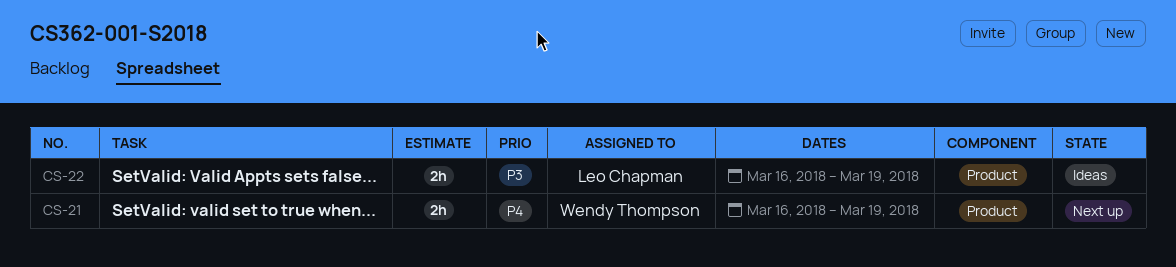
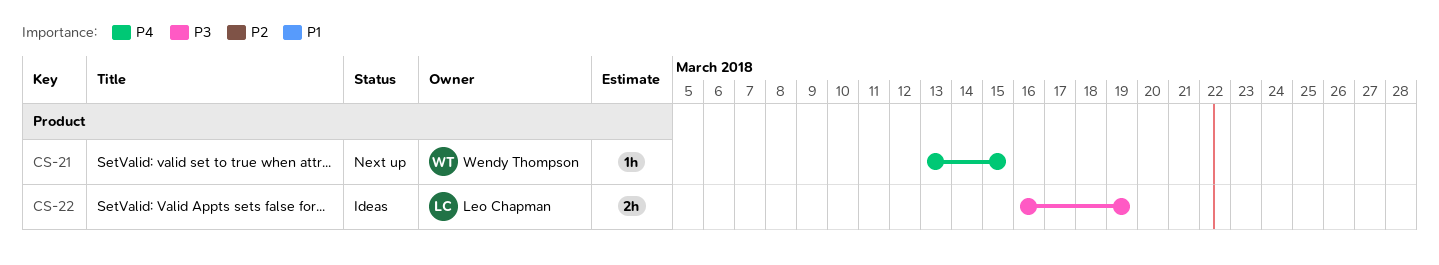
CS-21, estimate: 2h -> 1h
CS-21, start: Mar 16 -> Mar 13
CS-21, due: Mar 19 -> Mar 15

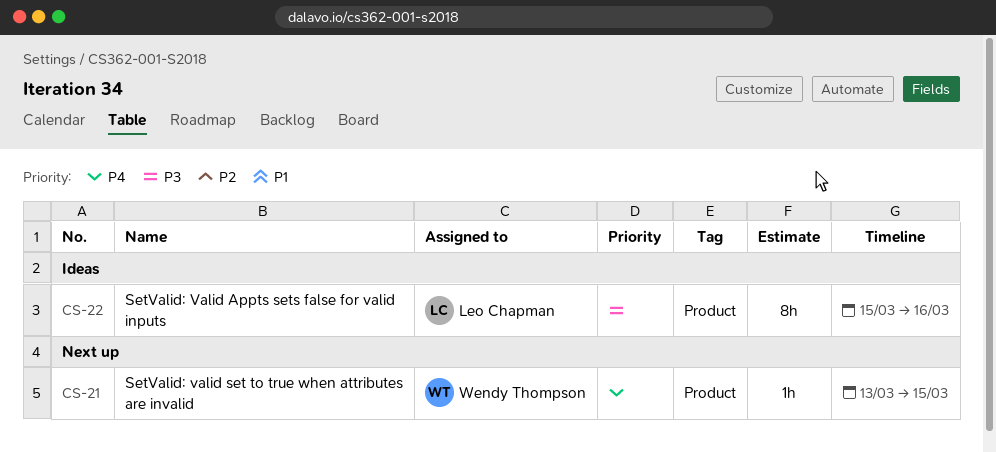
CS-22, estimate: 2h -> 8h
CS-22, start: Mar 16 -> Mar 15
CS-22, due: Mar 19 -> Mar 16

